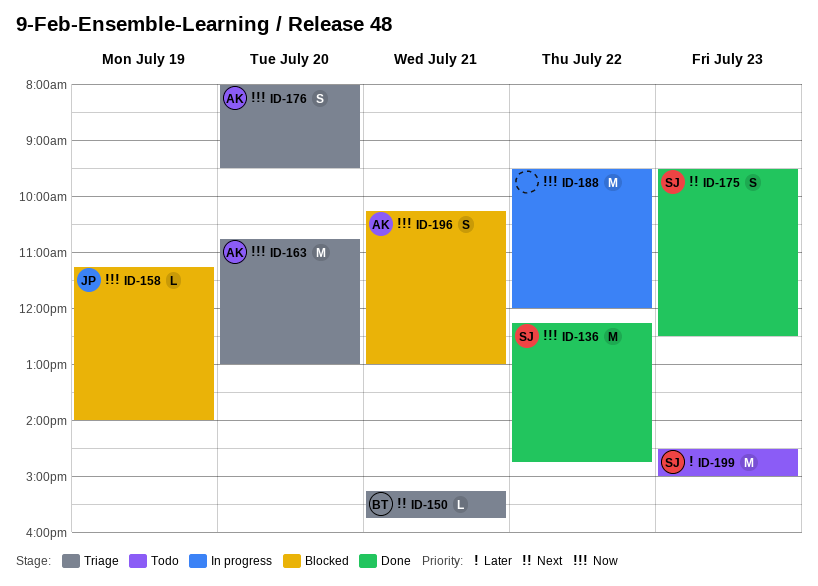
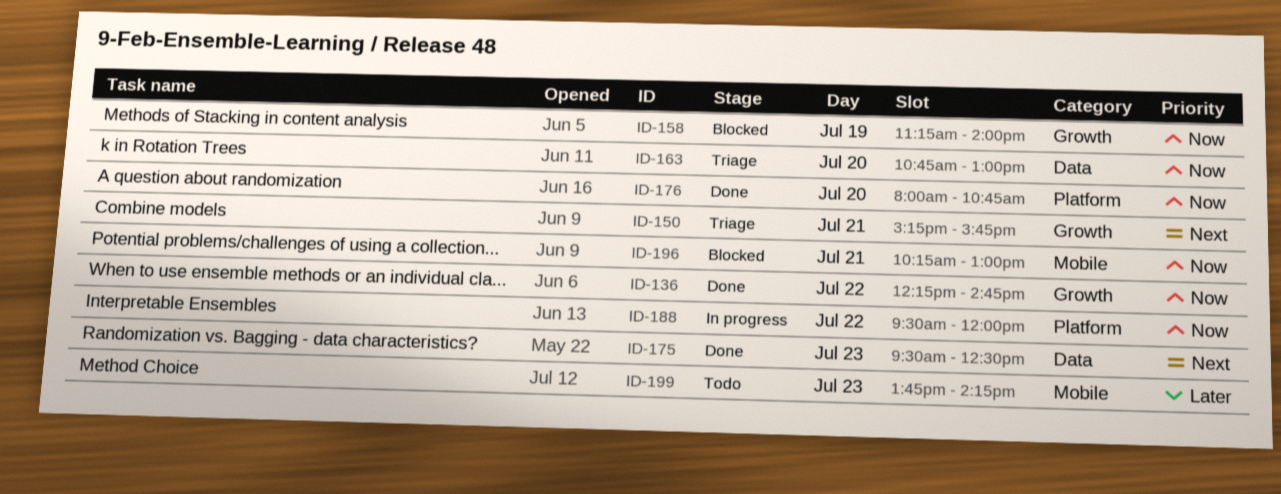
ID-176, status: Triage -> Done
ID-176, ends: 09:30 -> 10:45
ID-199, begins: 14:30 -> 13:45
ID-199, ends: 15:00 -> 14:15

